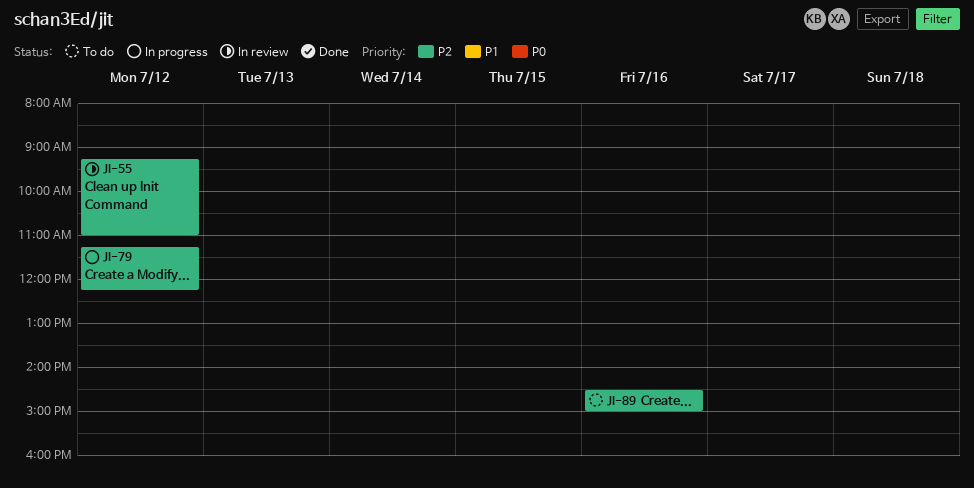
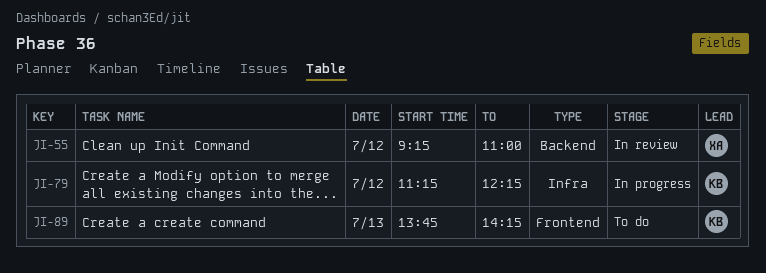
JI-89, day: Jul 16 -> Jul 13
JI-89, begins: 14:30 -> 13:45
JI-89, ends: 15:00 -> 14:15

